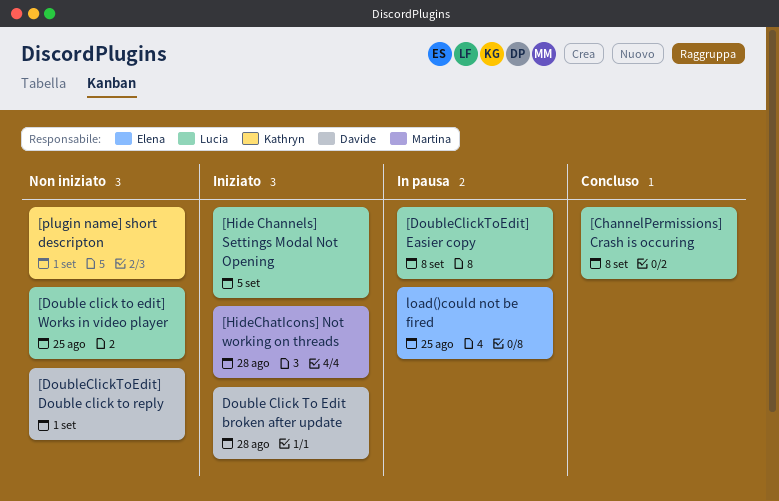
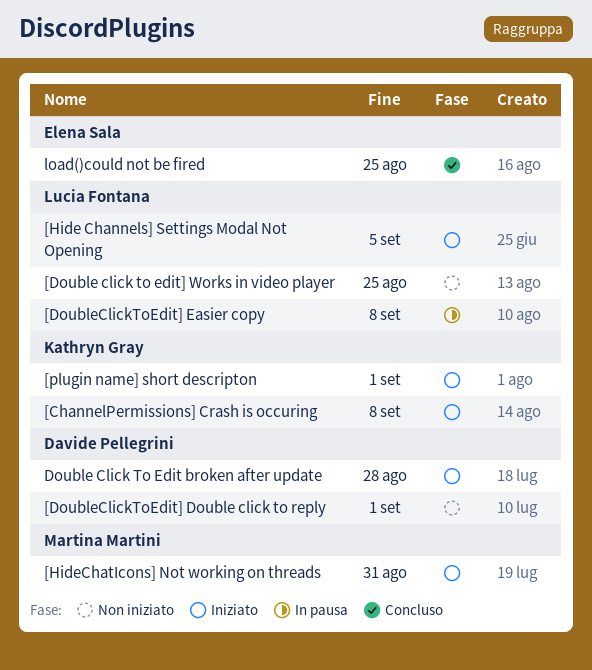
[ChannelPermissions] Crash is occuring, status: Concluso -> Iniziato
[ChannelPermissions] Crash is occuring, owner: Lucia Fontana -> Kathryn Gray
[HideChatIcons] Not working on threads, due: Aug 28 -> Aug 31
[plugin name] short descripton, status: Non iniziato -> Iniziato
load()could not be fired, status: In pausa -> Concluso

